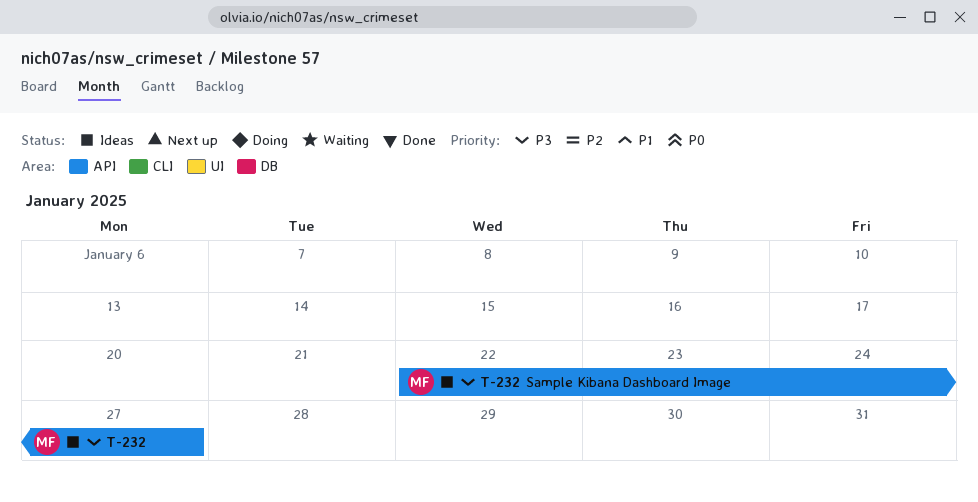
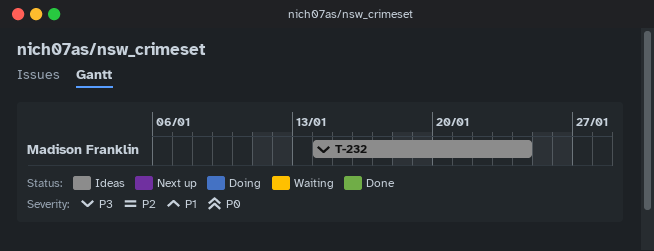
T-232, start: Jan 22 -> Jan 14
T-232, due: Jan 27 -> Jan 24

